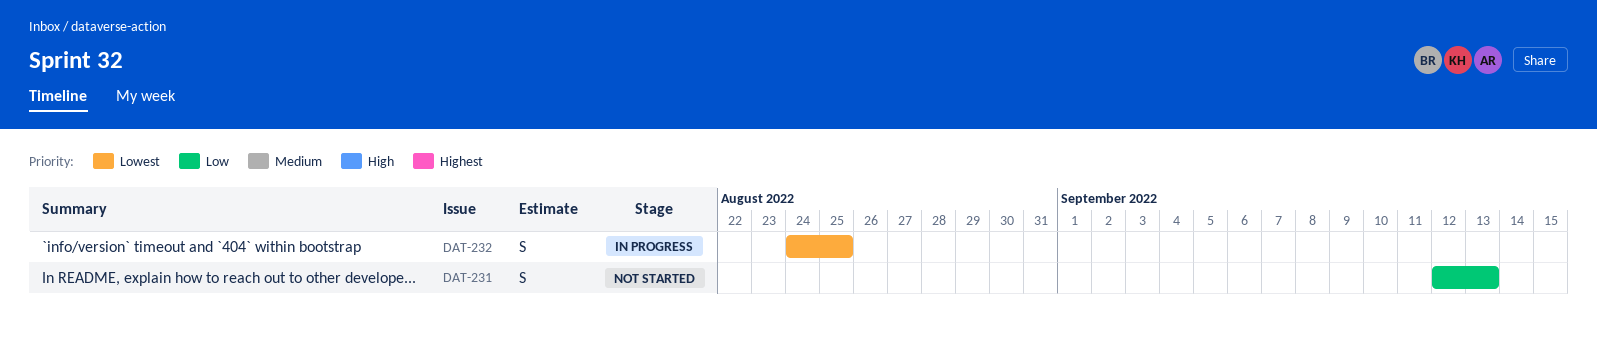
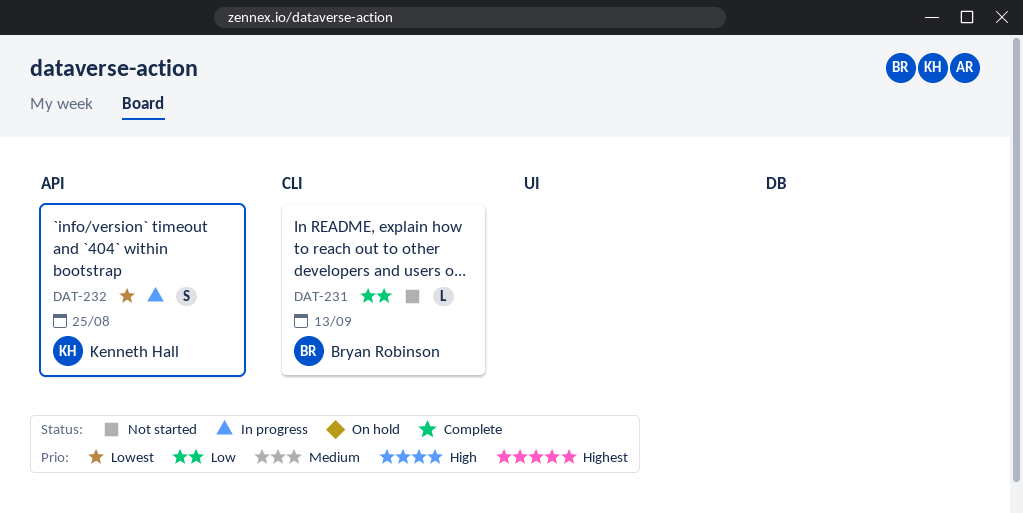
DAT-231, estimate: S -> L

